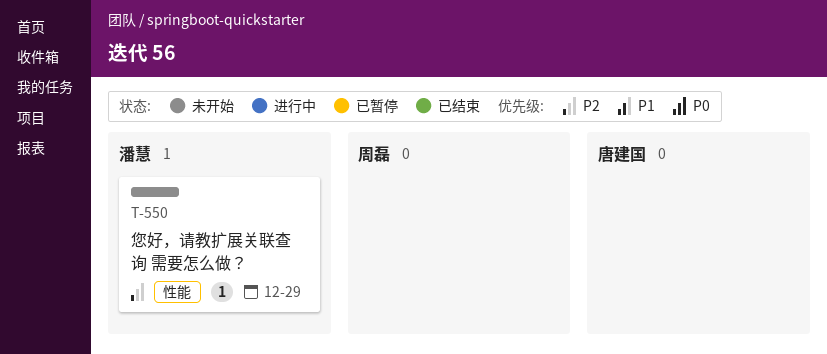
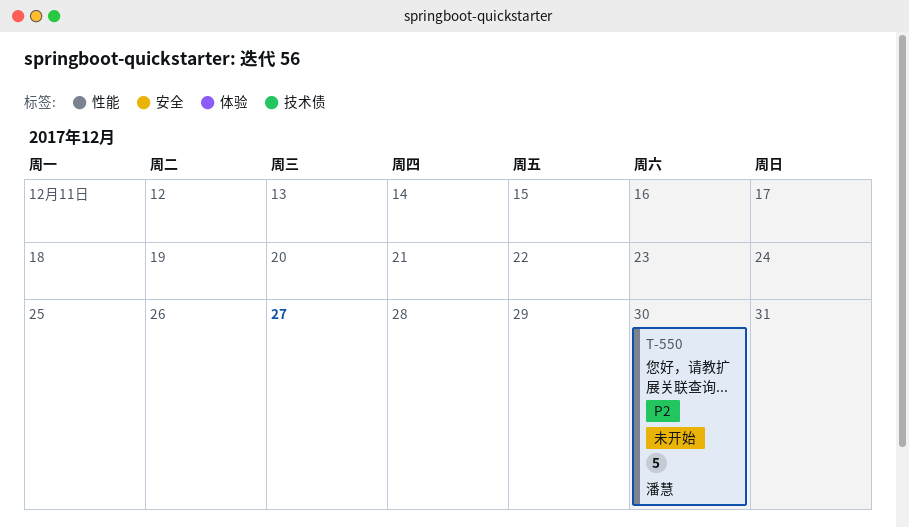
T-550, estimate: 1 -> 5
T-550, due: Dec 29 -> Dec 30

